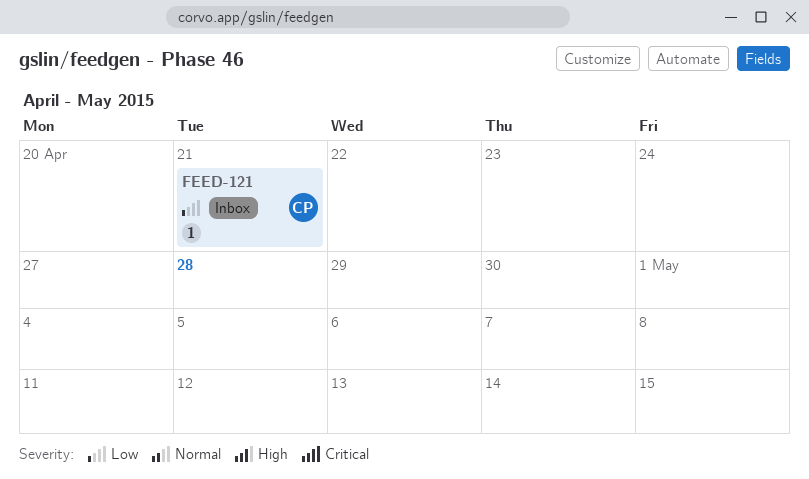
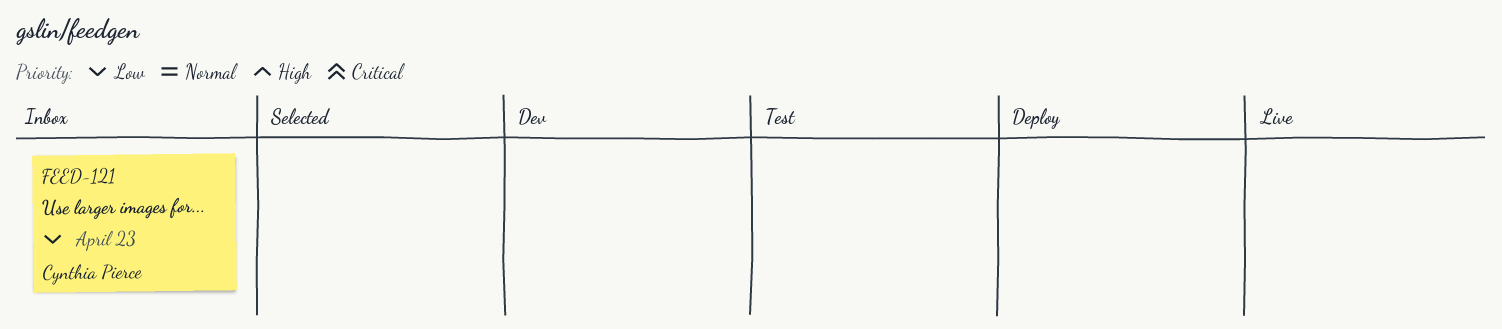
FEED-121, due: Apr 21 -> Apr 23

